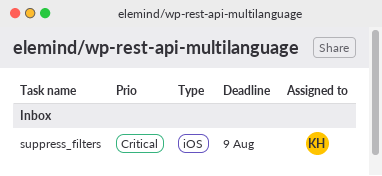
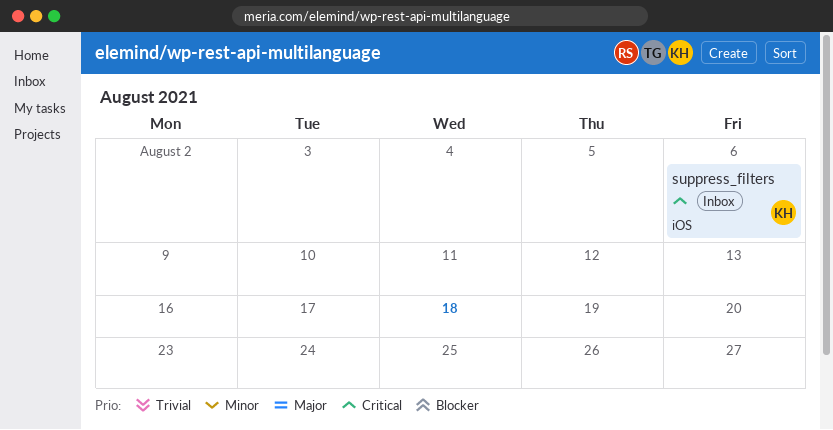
suppress_filters, due: Aug 9 -> Aug 6

